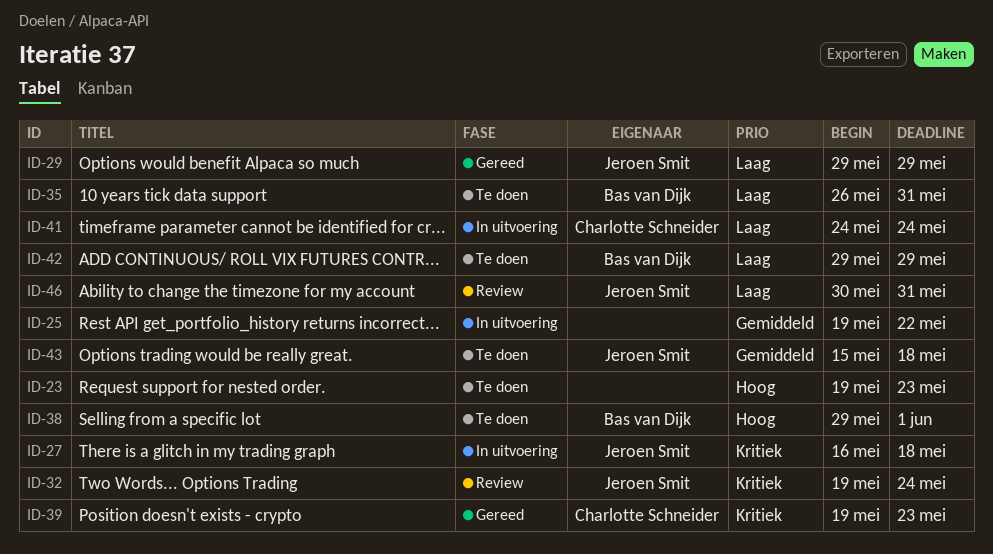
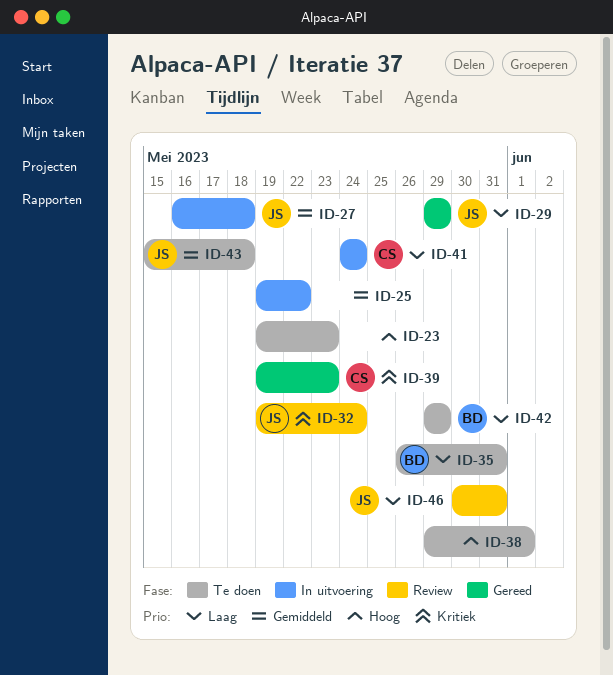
ID-27, priority: Kritiek -> Gemiddeld
ID-38, owner: Bas van Dijk -> none

